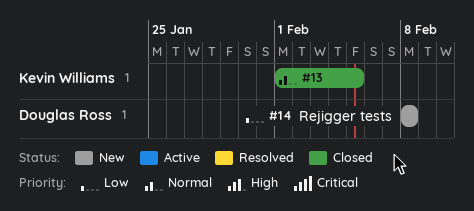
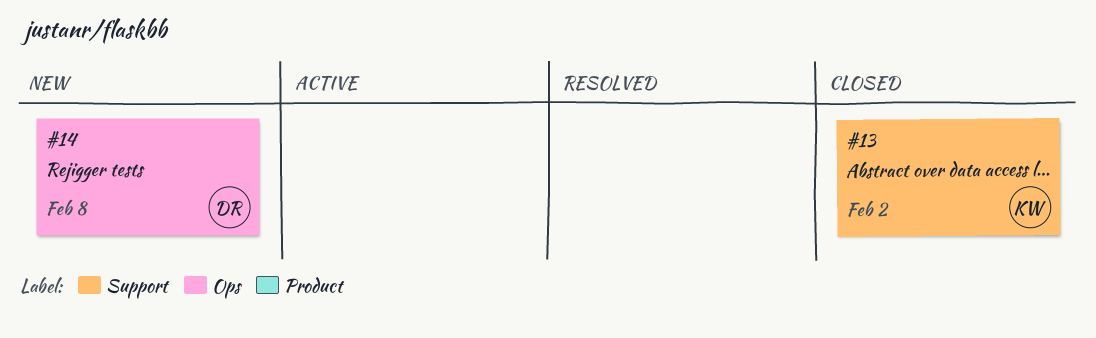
#13, due: Feb 5 -> Feb 2

